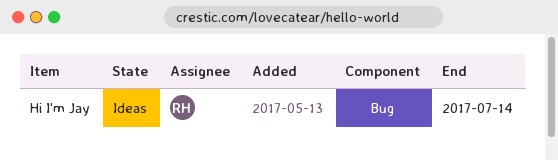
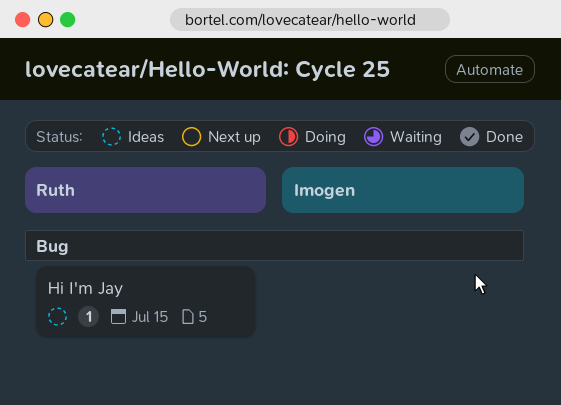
Hi I'm Jay, due: Jul 14 -> Jul 15

